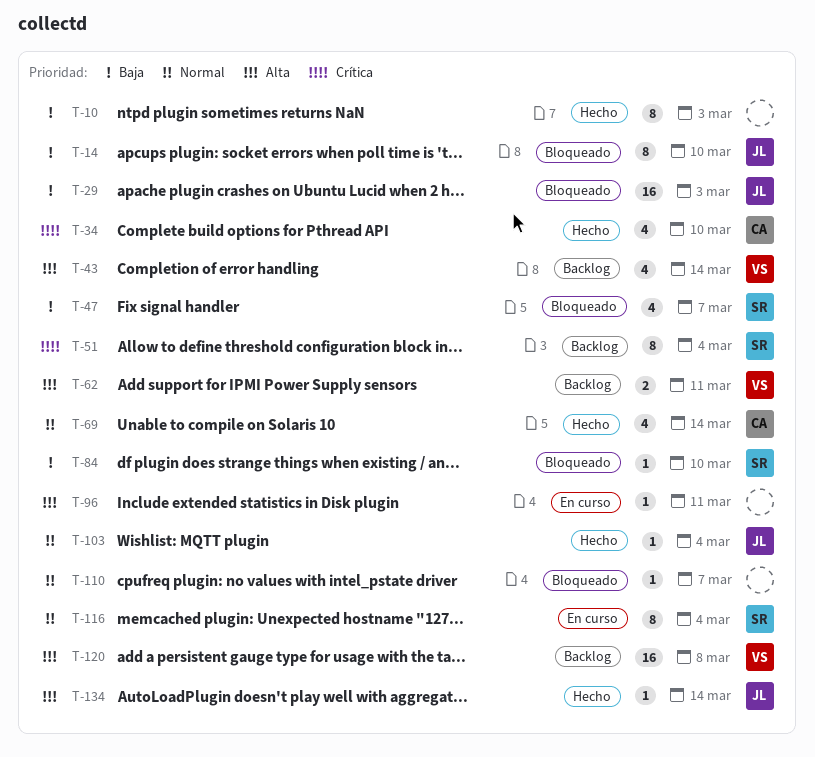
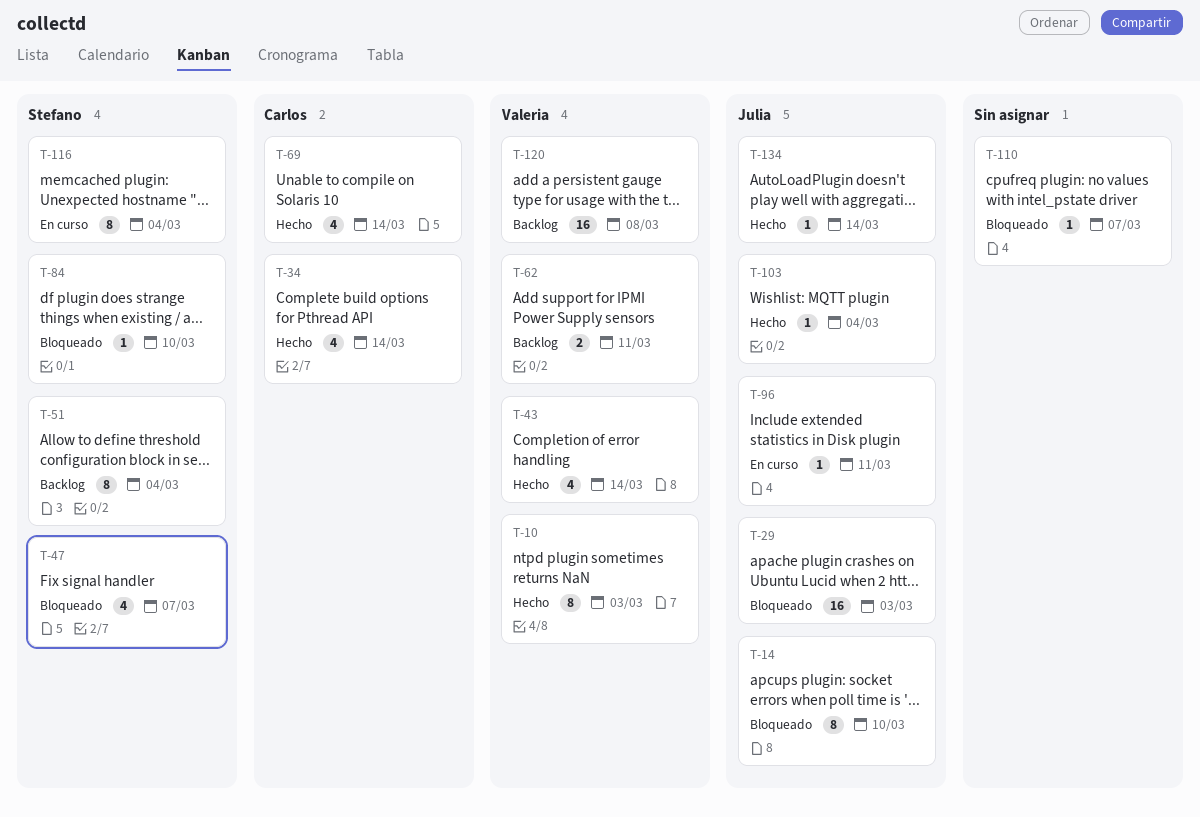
T-10, owner: none -> Valeria
T-34, due: Mar 10 -> Mar 14
T-43, status: Backlog -> Hecho
T-96, owner: none -> Julia

